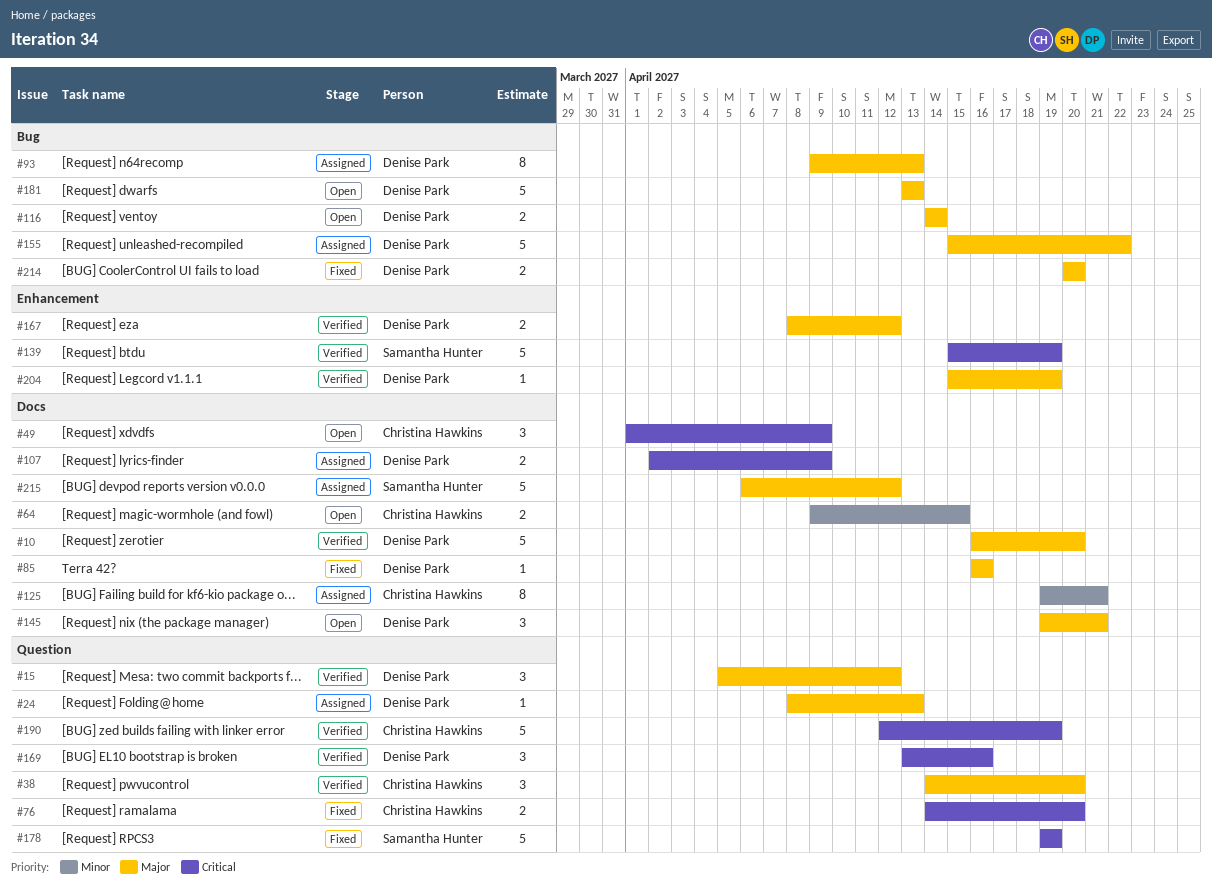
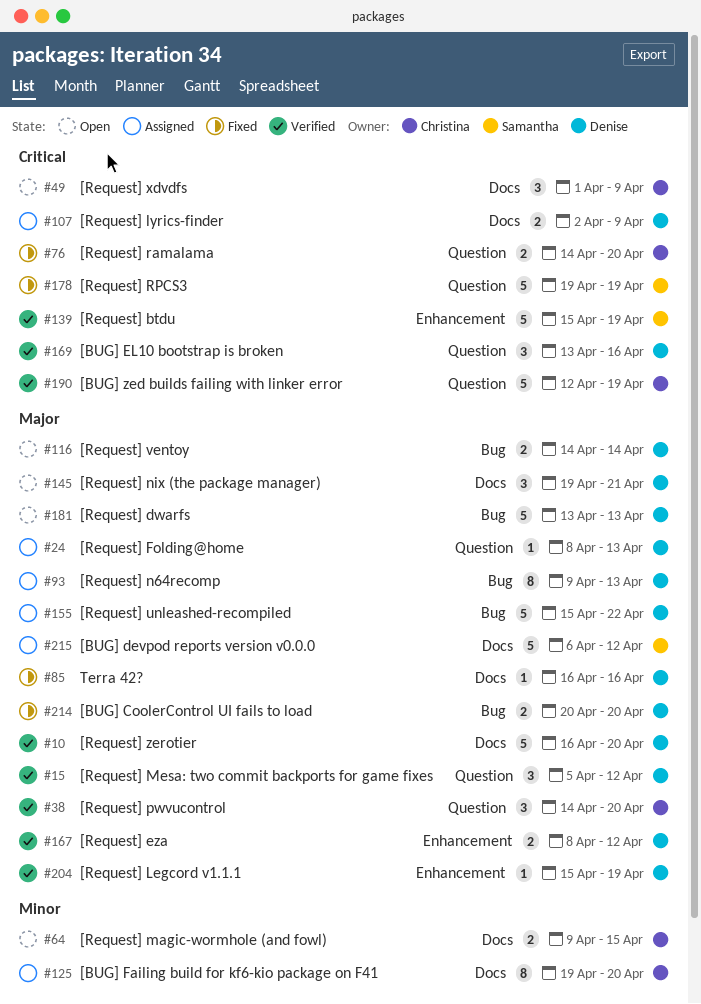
#125, due: Apr 21 -> Apr 20

